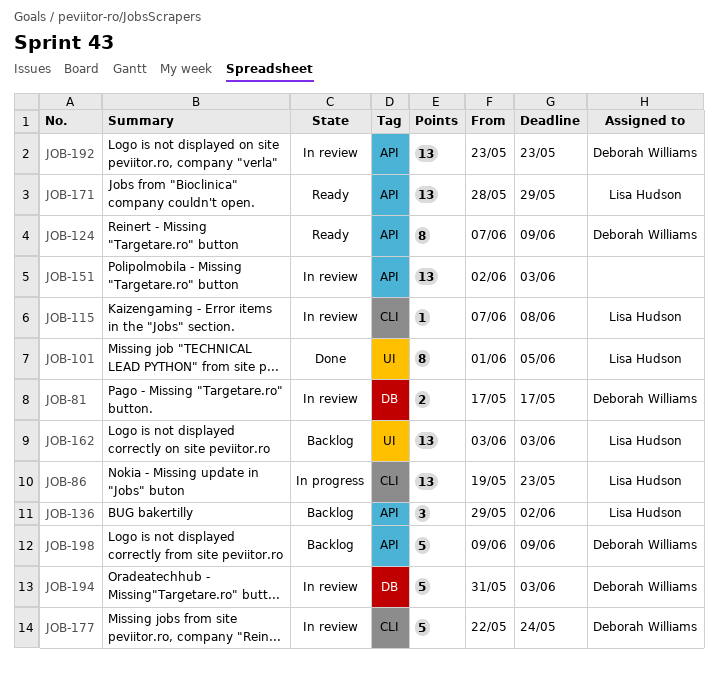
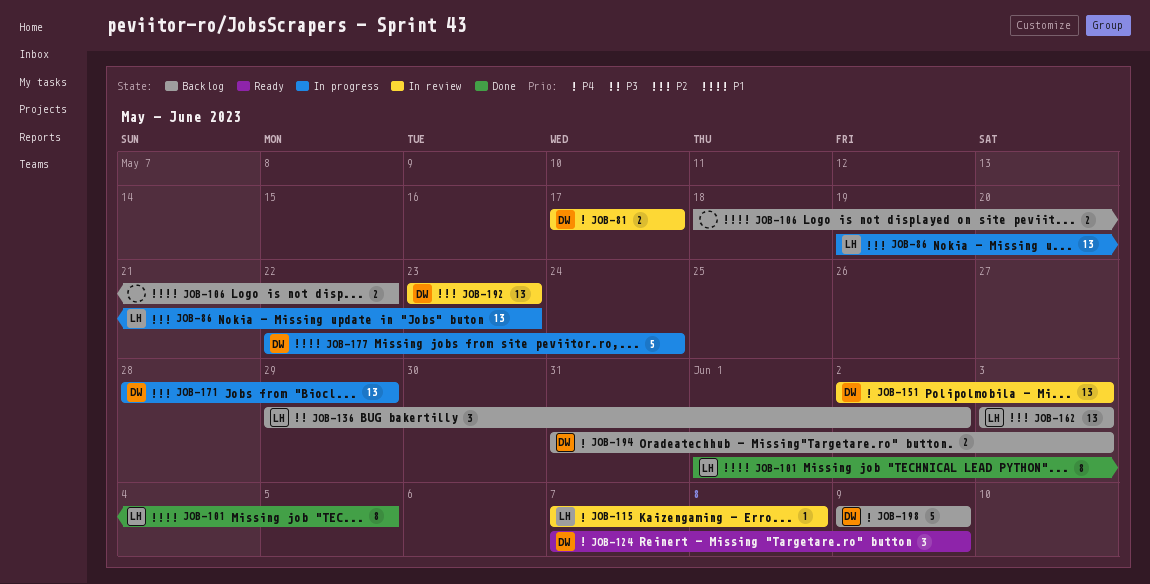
JOB-106: none -> present
JOB-124, estimate: 8 -> 3
JOB-151, owner: none -> Deborah Williams
JOB-171, status: Ready -> In progress
JOB-171, owner: Lisa Hudson -> Deborah Williams
JOB-177, status: In review -> In progress
JOB-194, status: In review -> Backlog
JOB-194, estimate: 5 -> 2

